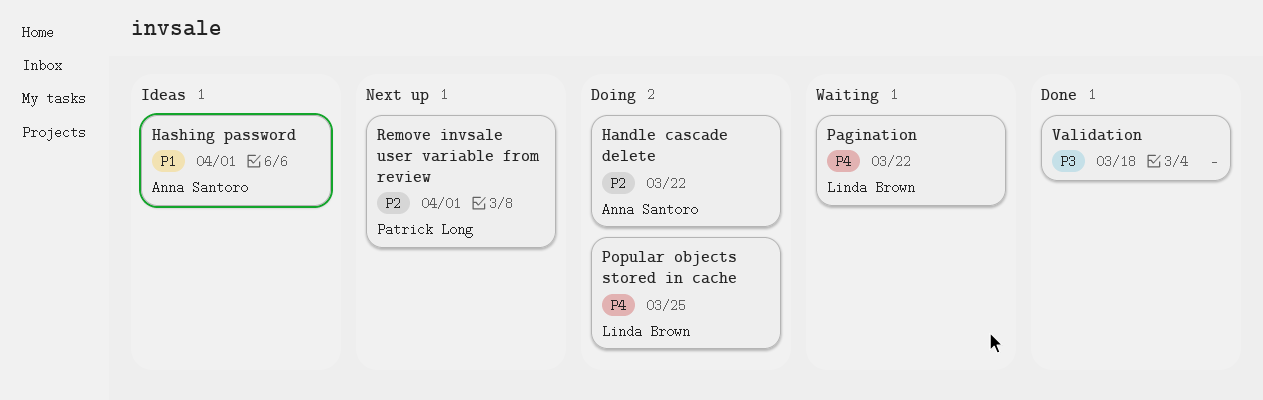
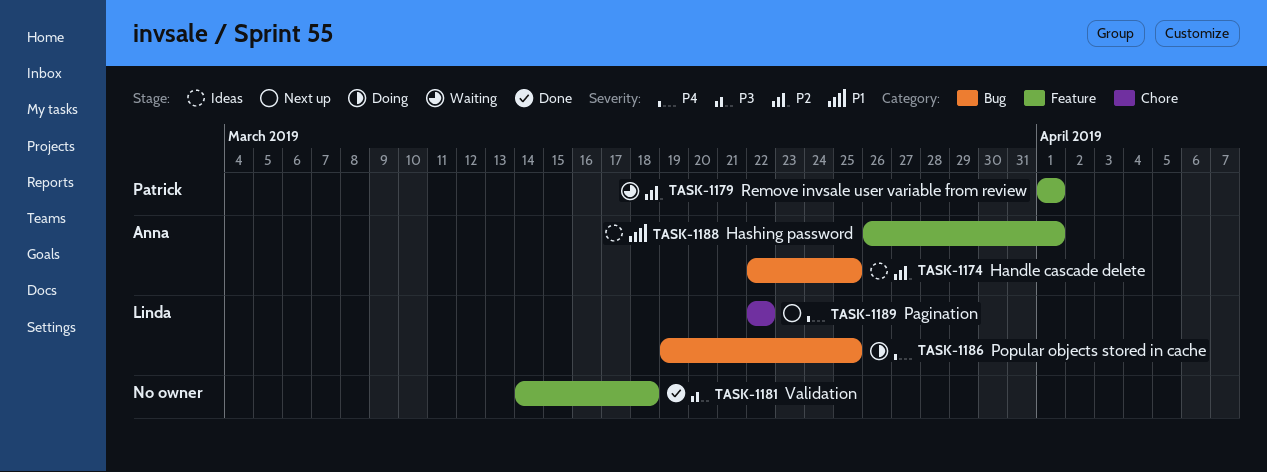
Handle cascade delete, status: Doing -> Ideas
Handle cascade delete, due: Mar 22 -> Mar 25
Pagination, status: Waiting -> Next up
Remove invsale user variable from review, status: Next up -> Waiting

